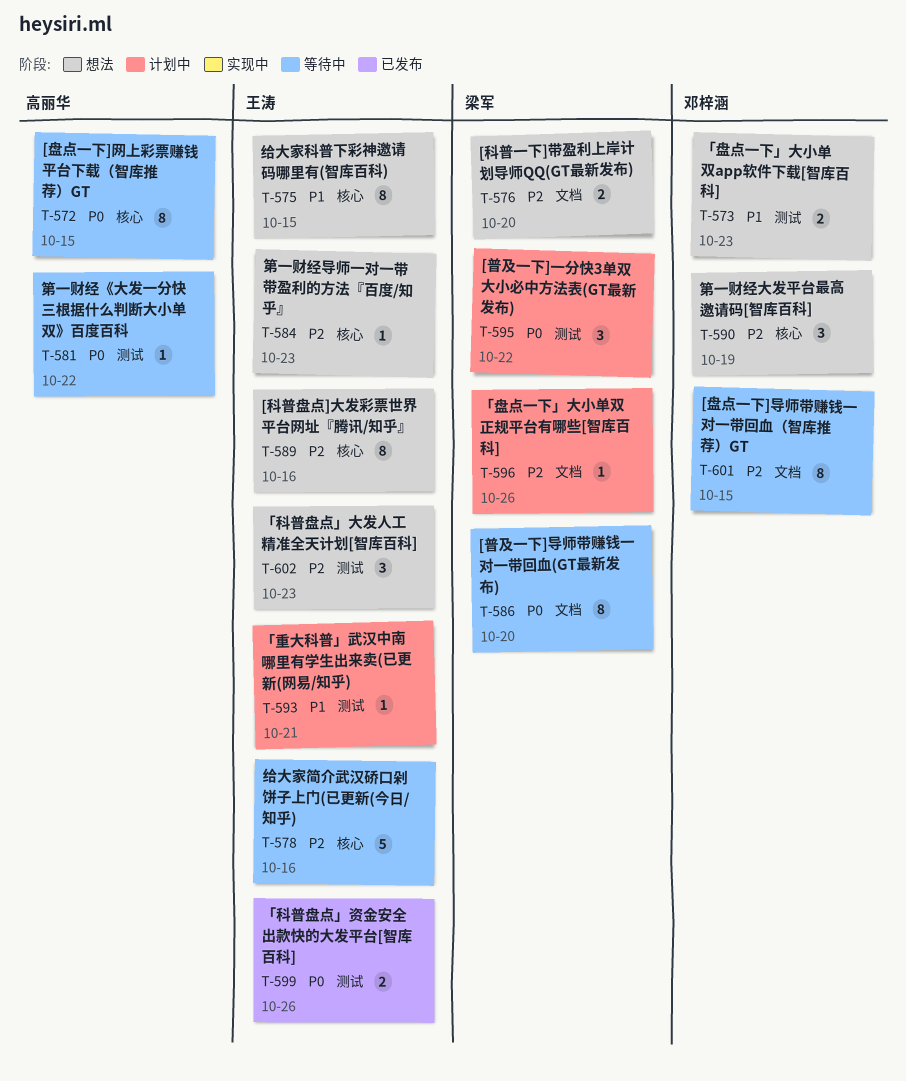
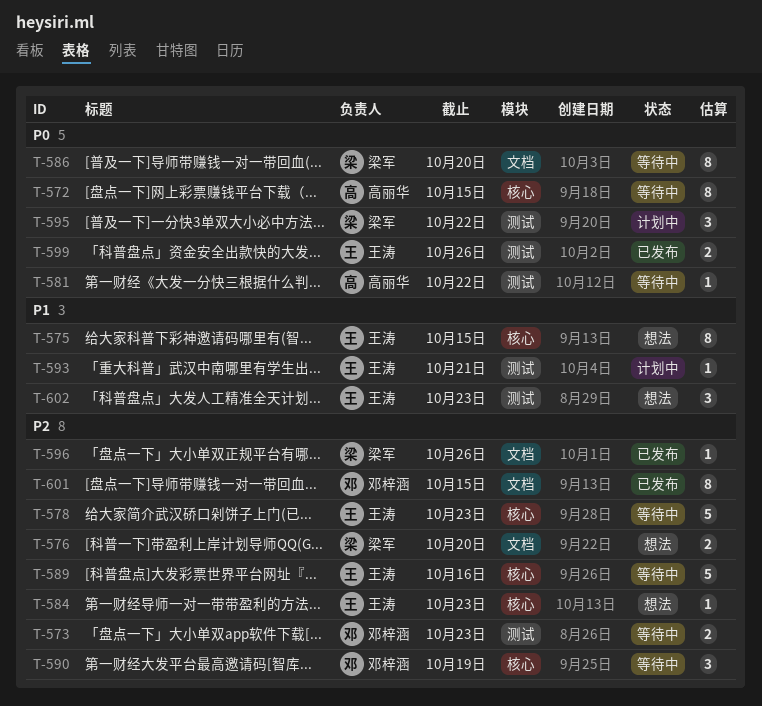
T-573, status: 想法 -> 等待中
T-573, priority: P1 -> P2
T-578, due: Oct 16 -> Oct 23
T-589, status: 想法 -> 等待中
T-589, estimate: 8 -> 5
T-590, status: 想法 -> 等待中
T-596, status: 计划中 -> 已发布
T-601, status: 等待中 -> 已发布
T-602, priority: P2 -> P1

